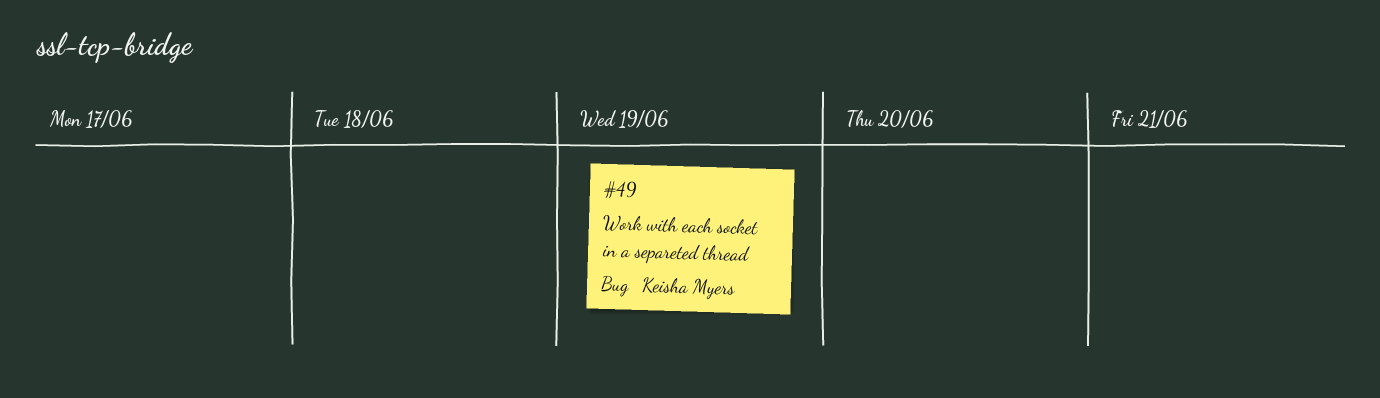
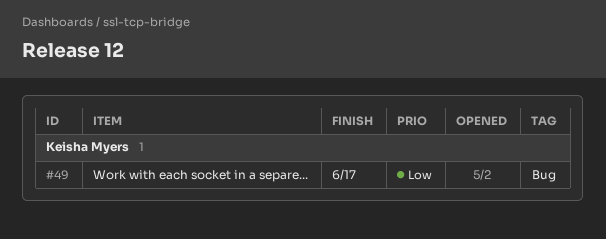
#49, due: Jun 19 -> Jun 17

